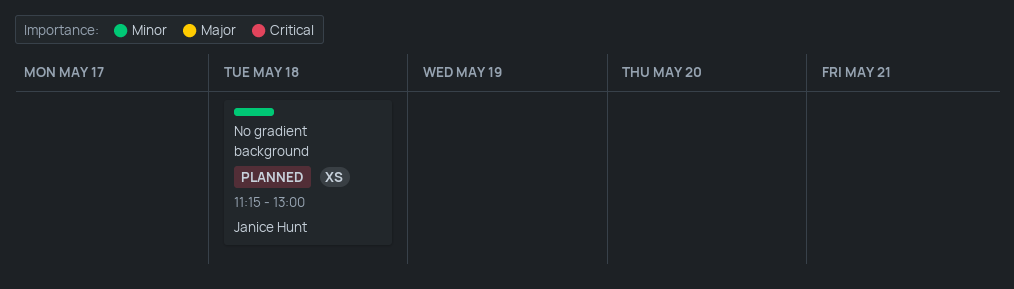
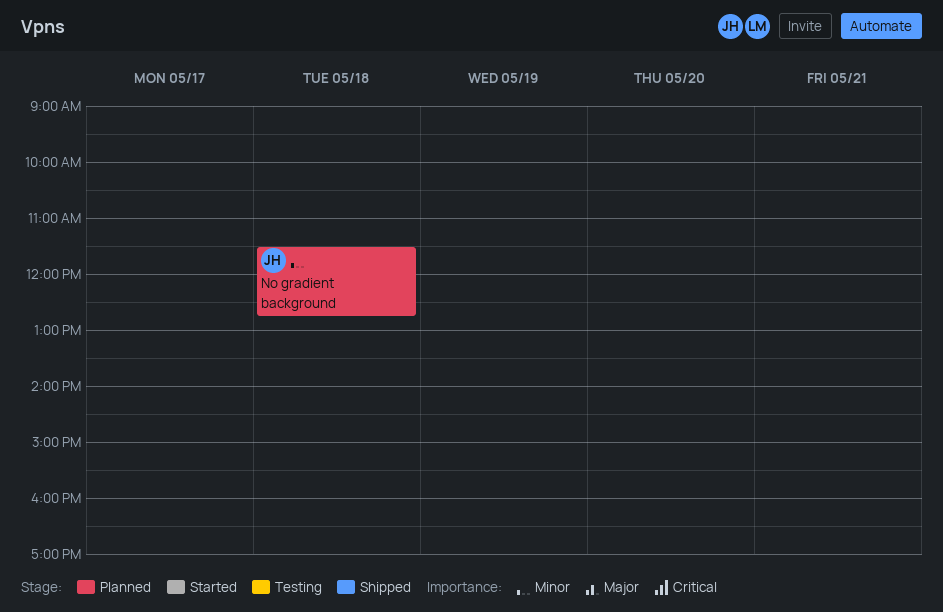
No gradient background, begins: 11:15 -> 11:30
No gradient background, ends: 13:00 -> 12:45

